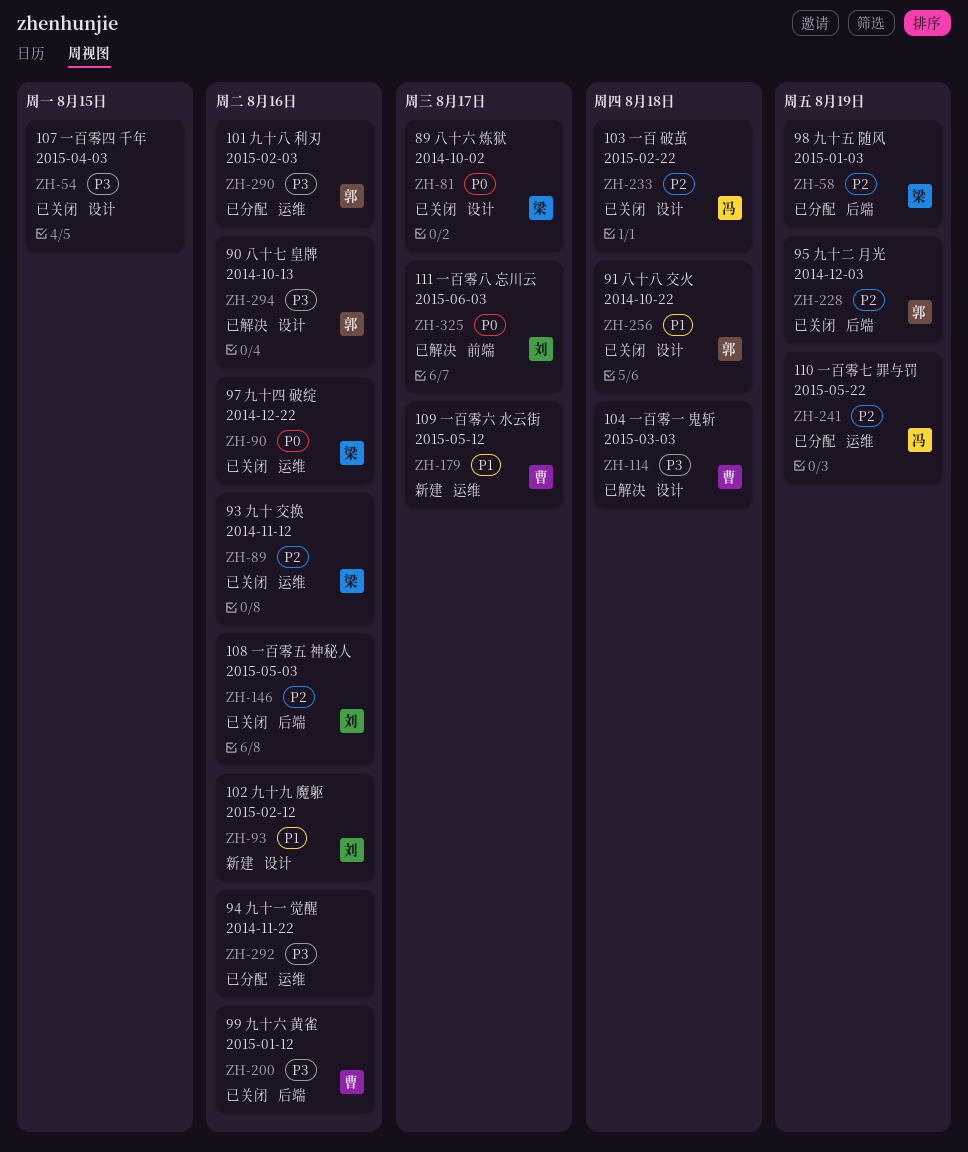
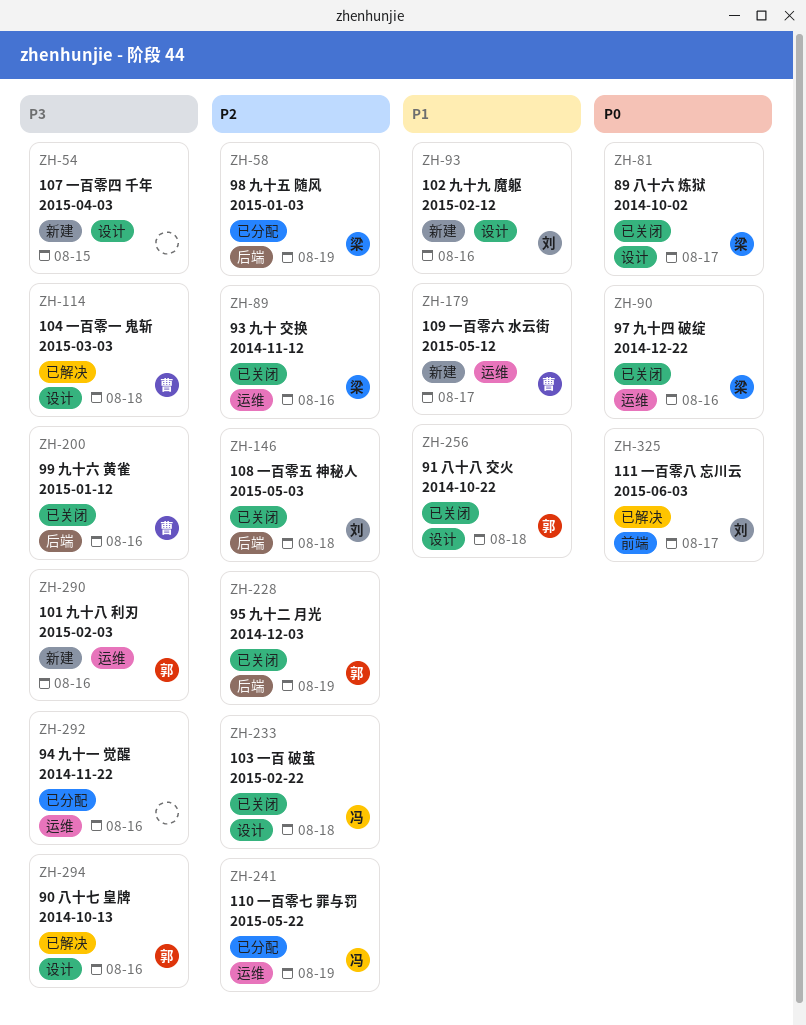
ZH-54, status: 已关闭 -> 新建
ZH-146, due: Aug 16 -> Aug 18
ZH-290, status: 已分配 -> 新建

